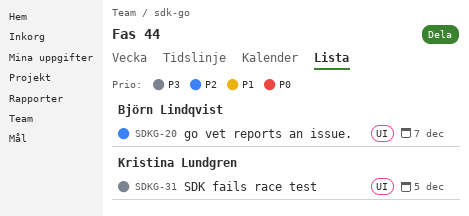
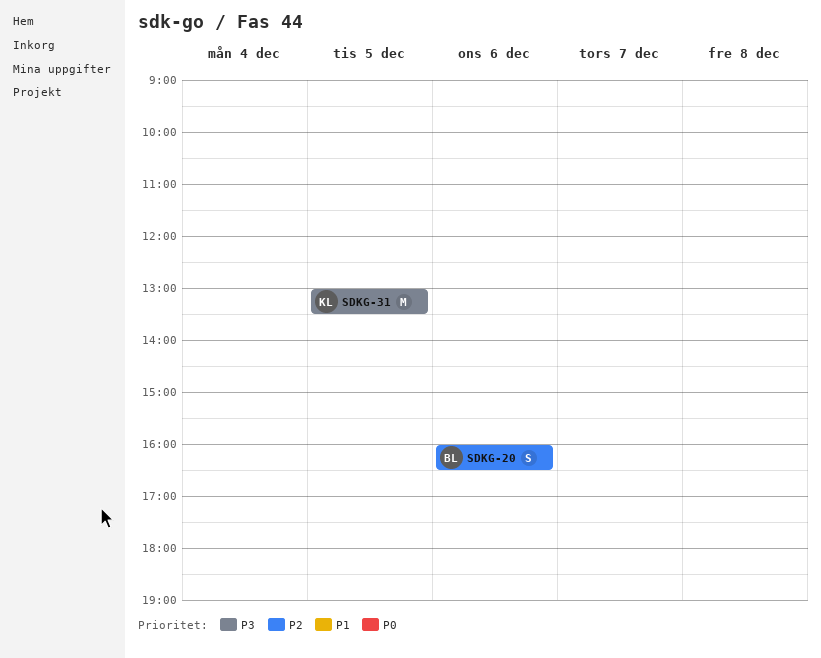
SDKG-20, day: Dec 7 -> Dec 6

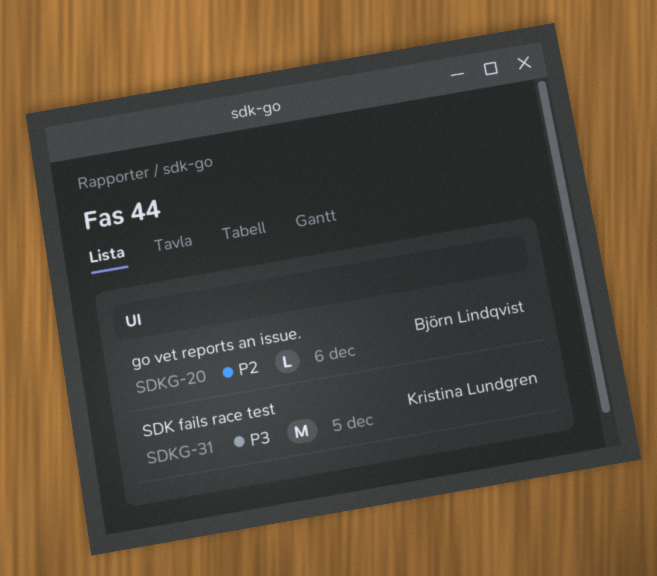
SDKG-20, estimate: S -> L

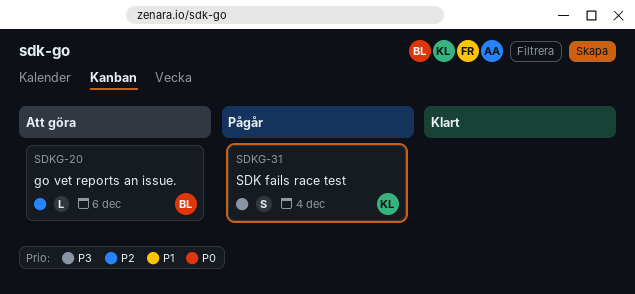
SDKG-31, estimate: M -> S
SDKG-31, day: Dec 5 -> Dec 4

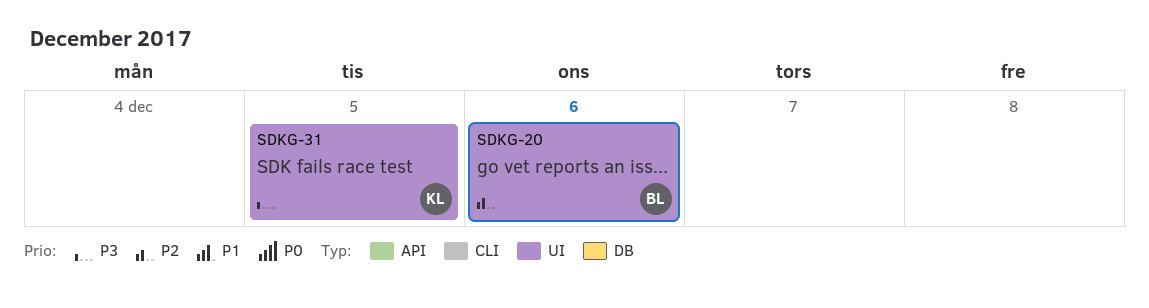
SDKG-31, day: Dec 4 -> Dec 5

